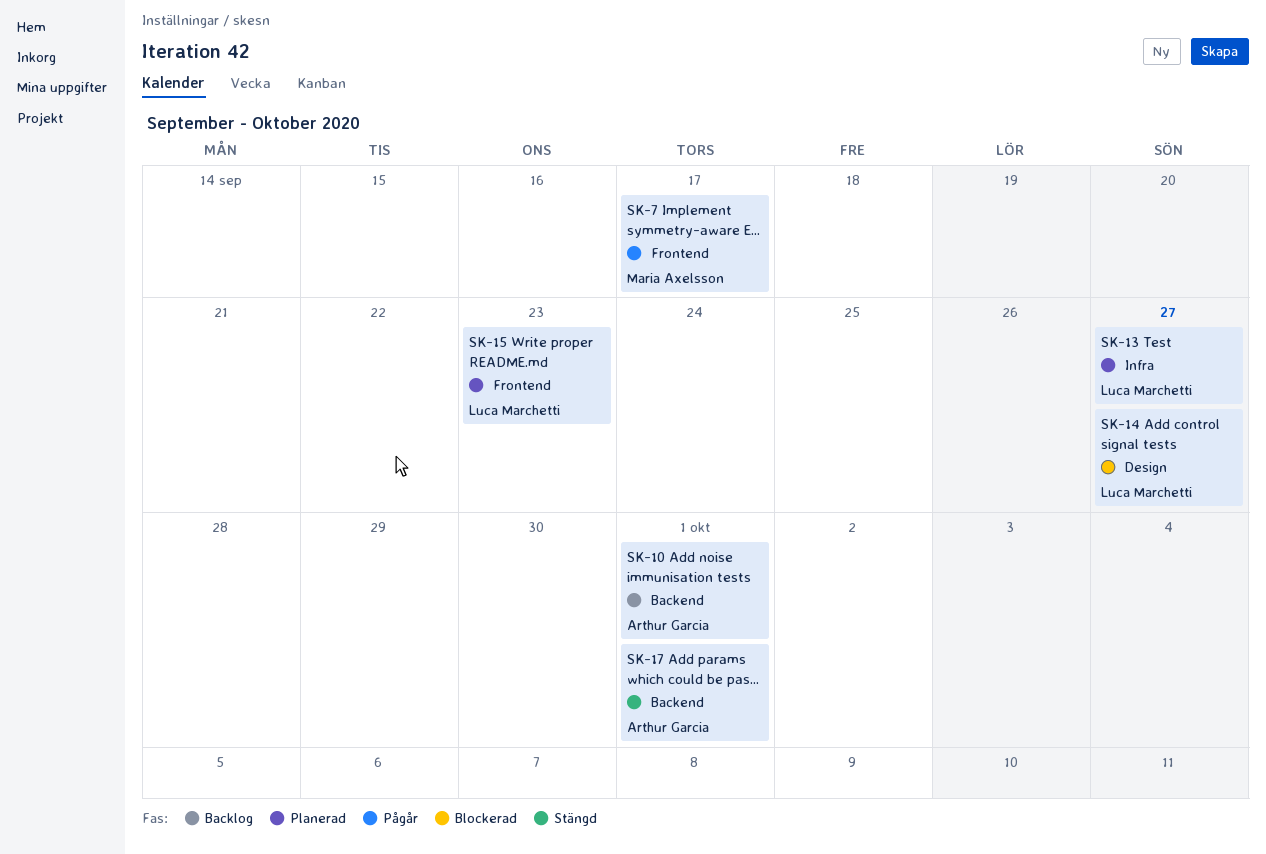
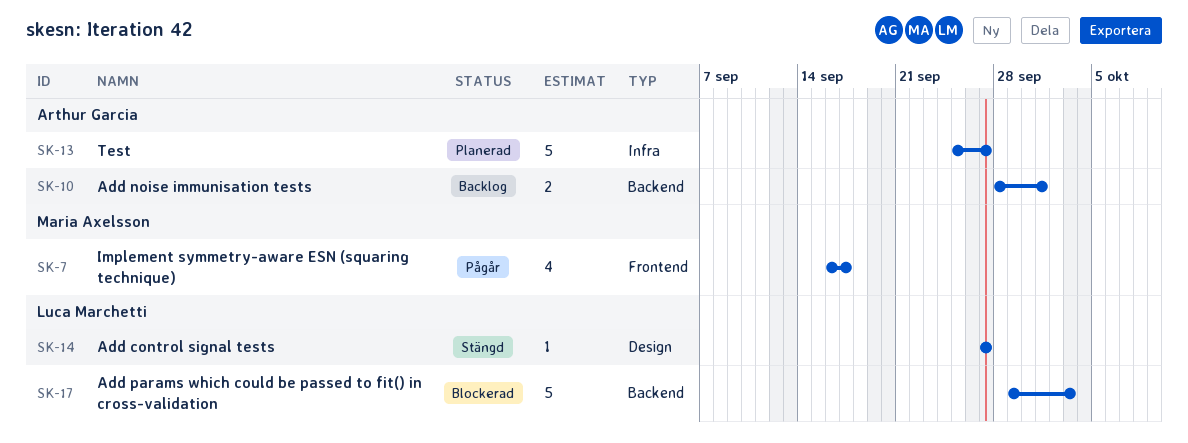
SK-13, owner: Luca Marchetti -> Arthur Garcia
SK-14, status: Blockerad -> Stängd
SK-15: present -> none
SK-17, status: Stängd -> Blockerad
SK-17, owner: Arthur Garcia -> Luca Marchetti
SK-17, due: Oct 1 -> Oct 3

